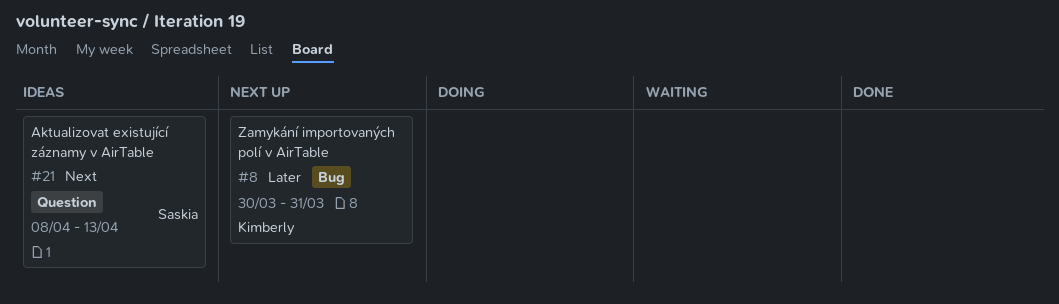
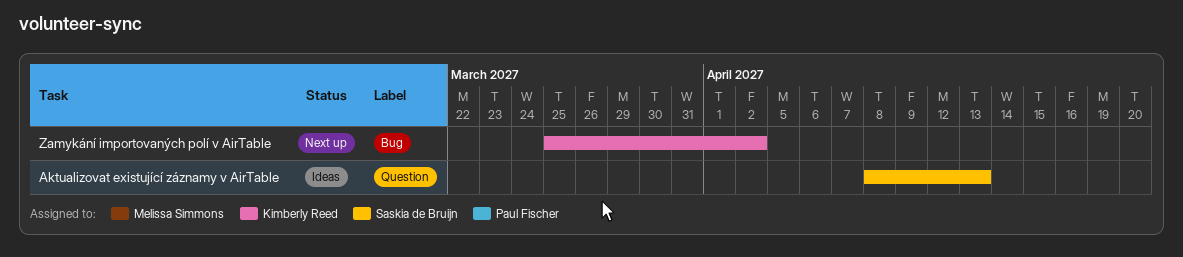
Zamykání importovaných polí v AirTable, start: Mar 30 -> Mar 25
Zamykání importovaných polí v AirTable, due: Mar 31 -> Apr 2

